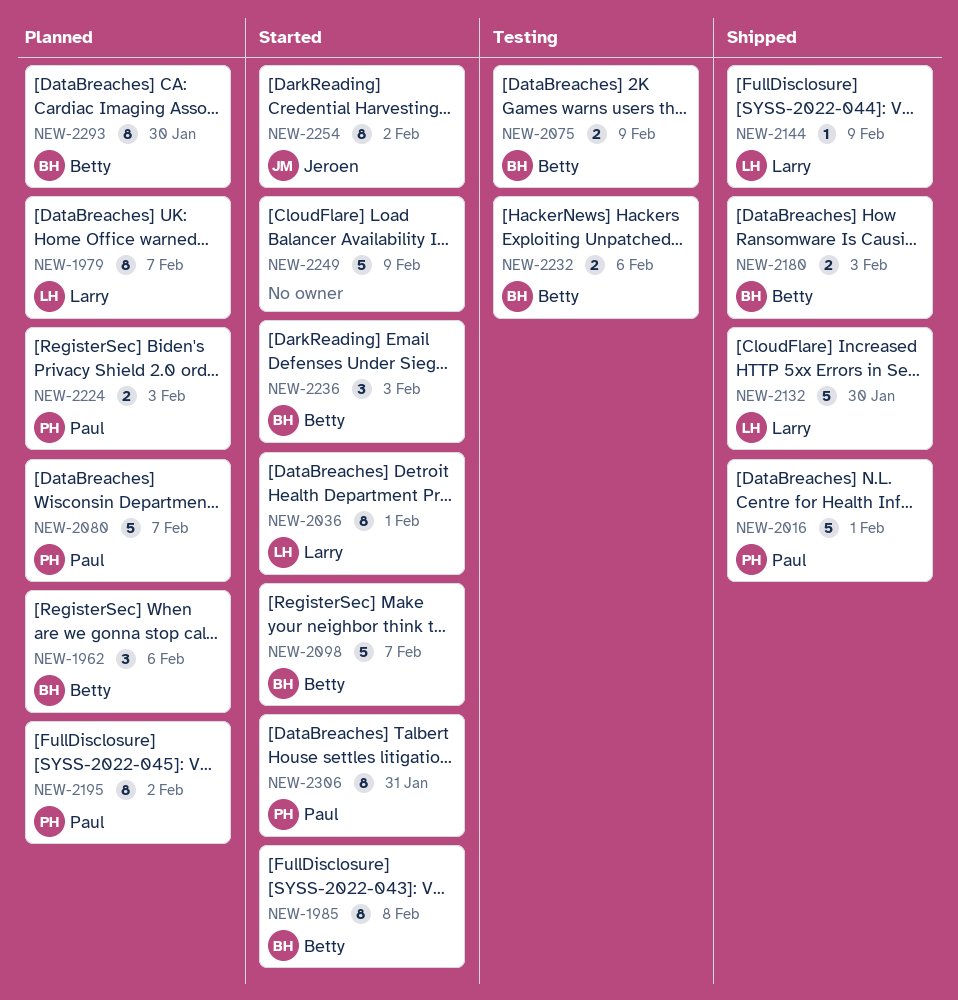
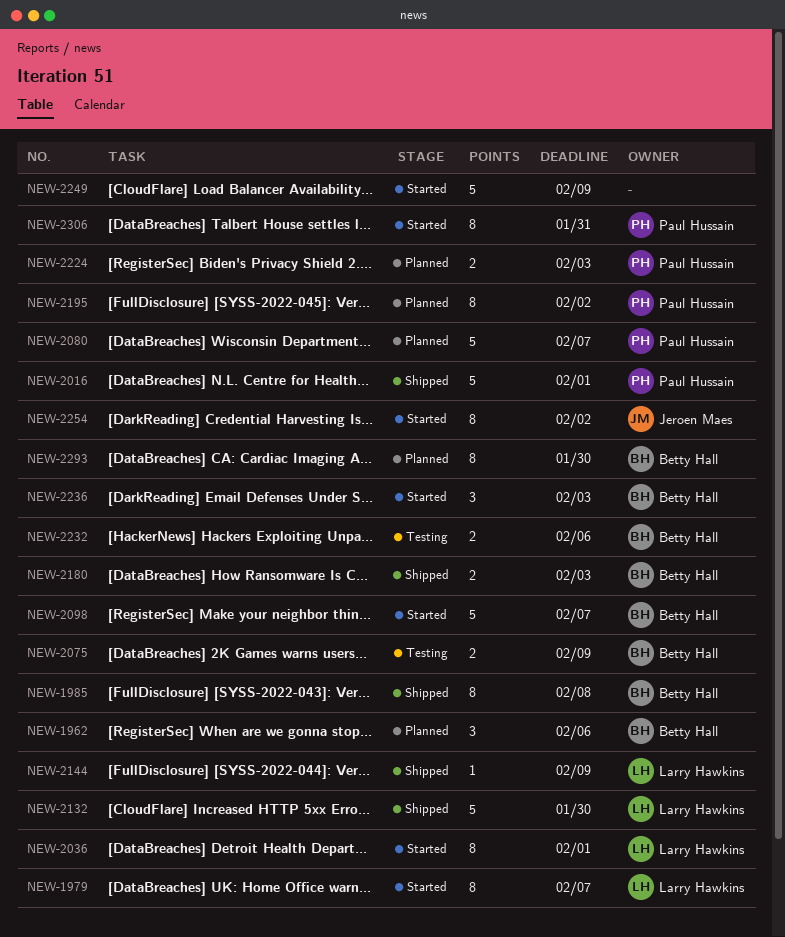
NEW-1979, status: Planned -> Started
NEW-1985, status: Started -> Shipped

